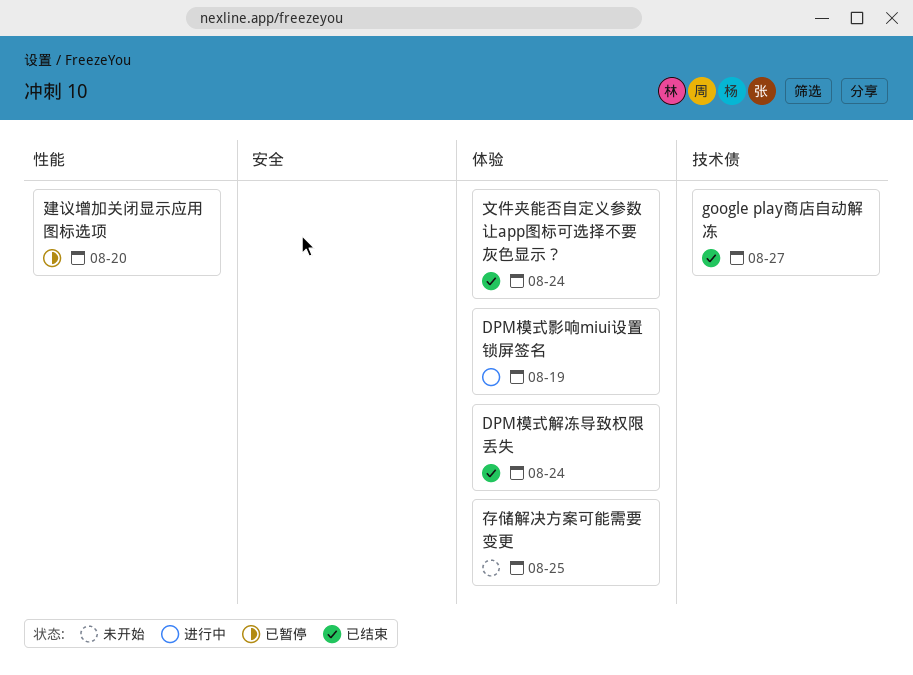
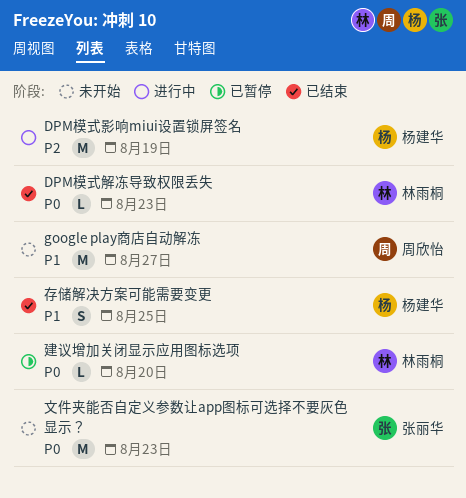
DPM模式解冻导致权限丢失, due: Aug 24 -> Aug 23
google play商店自动解冻, status: 已结束 -> 未开始
存储解决方案可能需要变更, status: 未开始 -> 已结束
文件夹能否自定义参数让app图标可选择不要灰色显示？, status: 已结束 -> 未开始
文件夹能否自定义参数让app图标可选择不要灰色显示？, due: Aug 24 -> Aug 23

